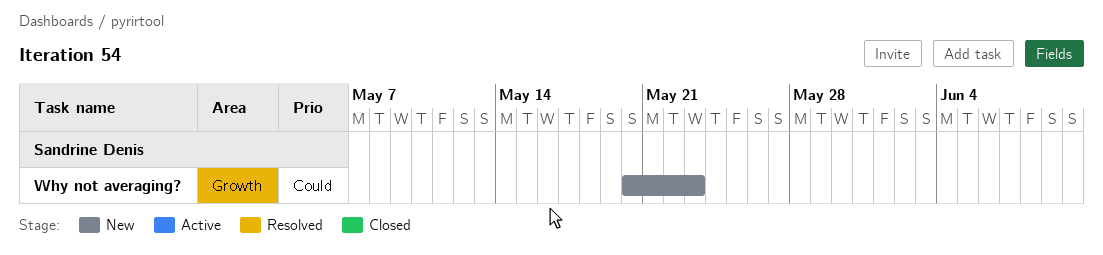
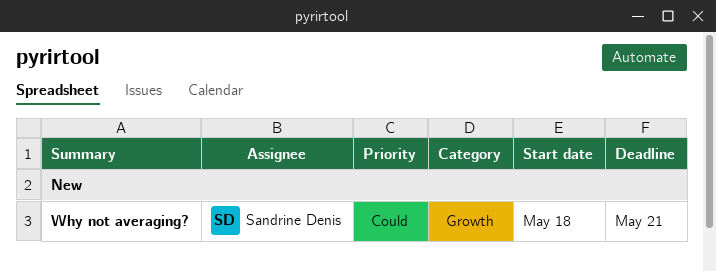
Why not averaging?, start: May 20 -> May 18
Why not averaging?, due: May 23 -> May 21

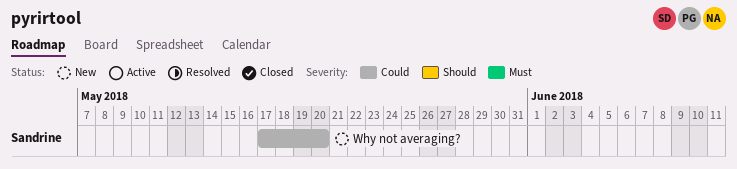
Why not averaging?, start: May 18 -> May 17
Why not averaging?, due: May 21 -> May 20

